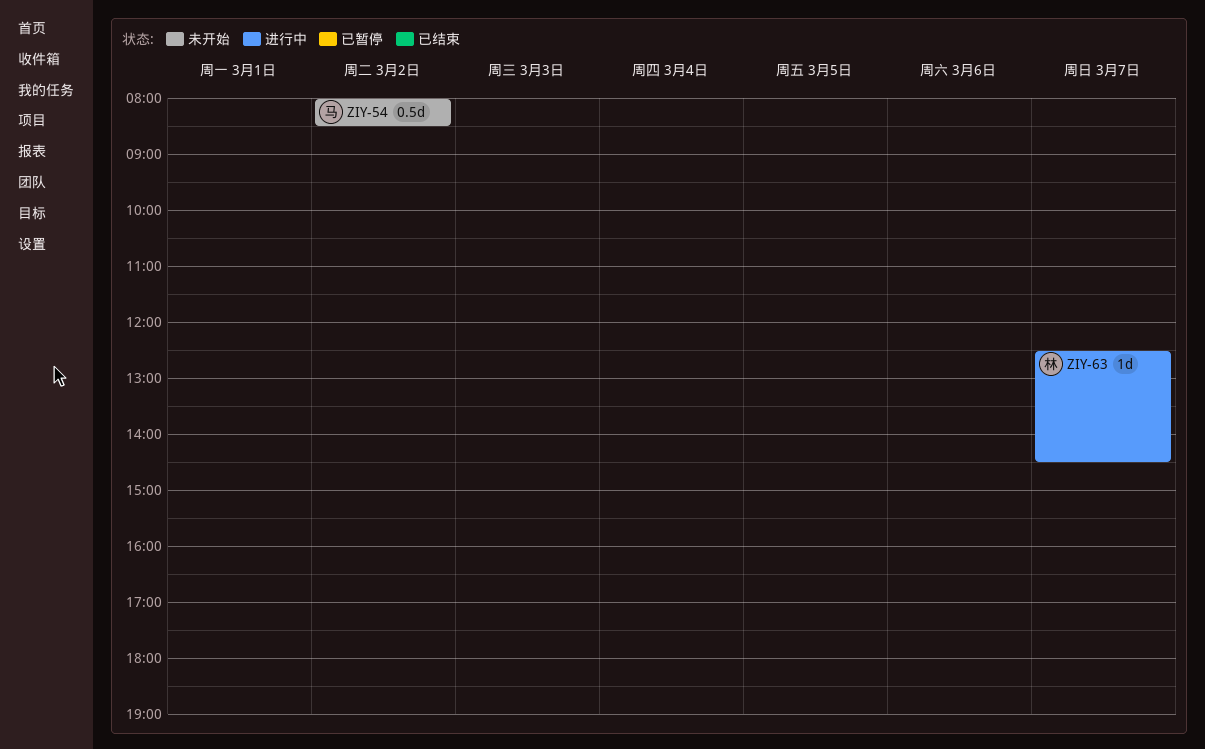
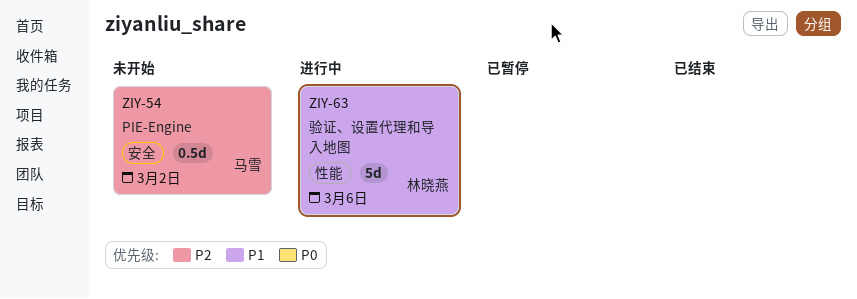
ZIY-63, estimate: 1d -> 5d
ZIY-63, day: Mar 7 -> Mar 6

